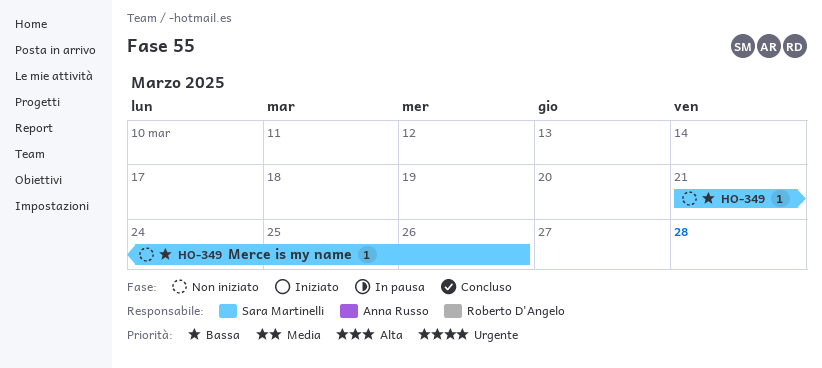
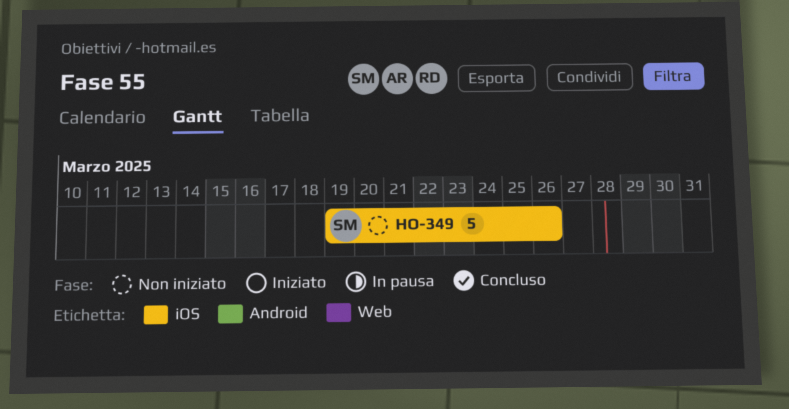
HO-349, estimate: 1 -> 5
HO-349, start: Mar 21 -> Mar 19

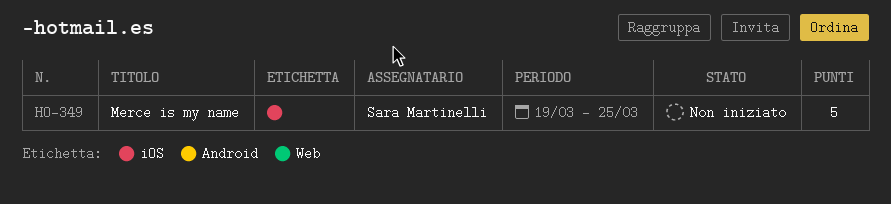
HO-349, due: Mar 26 -> Mar 25

